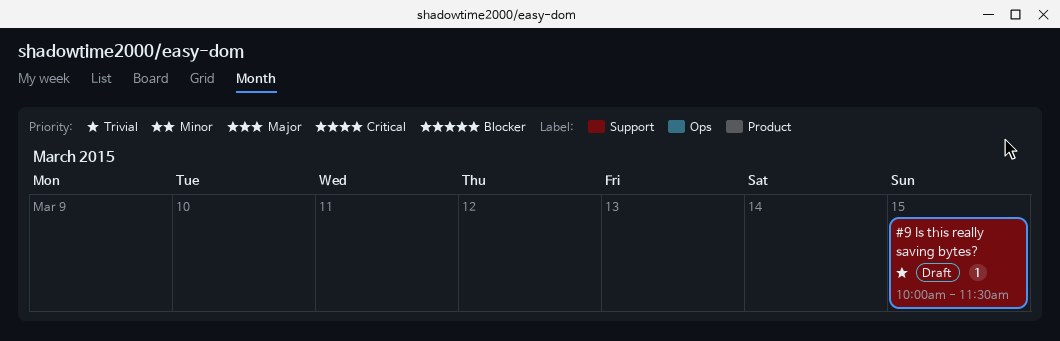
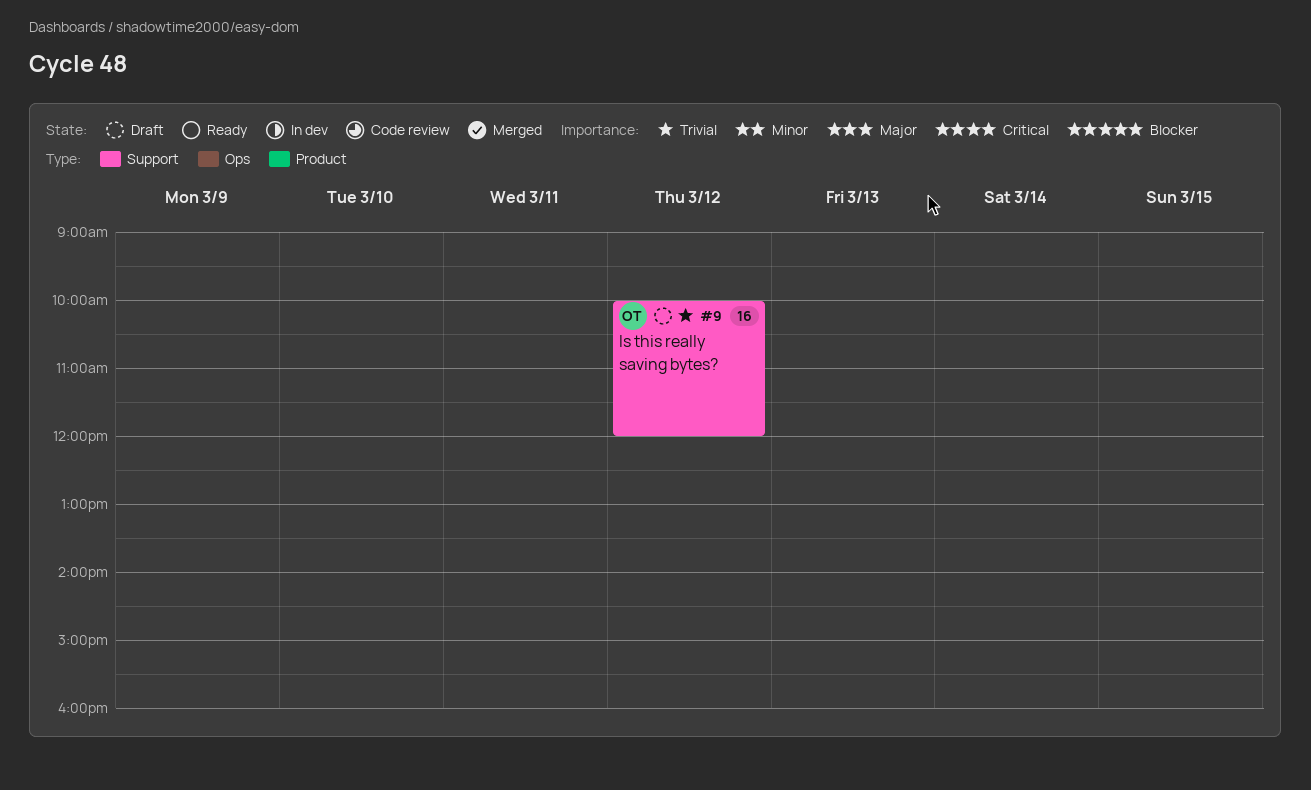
#9, estimate: 1 -> 16
#9, day: Mar 15 -> Mar 12
#9, ends: 11:30 -> 12:00

